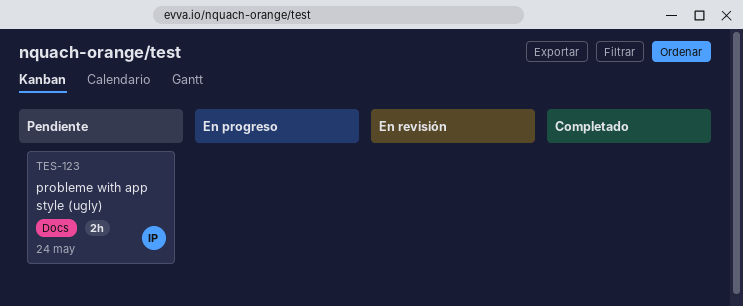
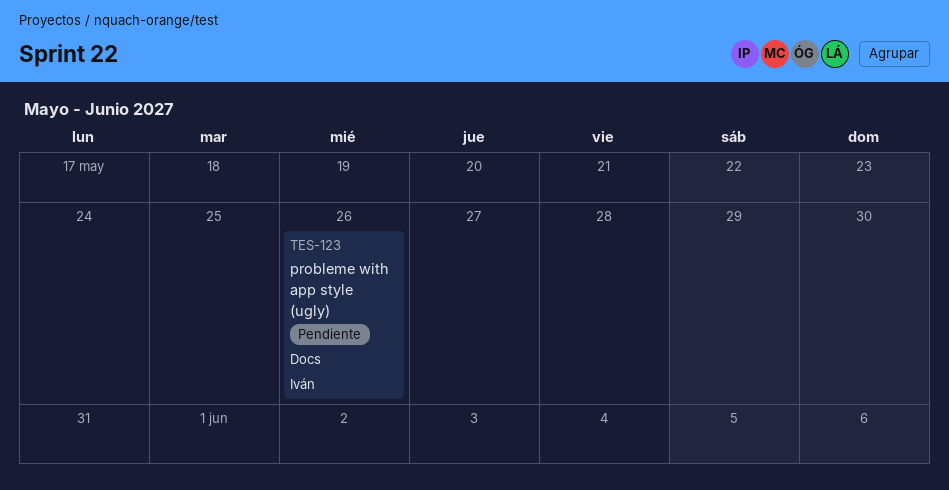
TES-123, due: May 24 -> May 26

